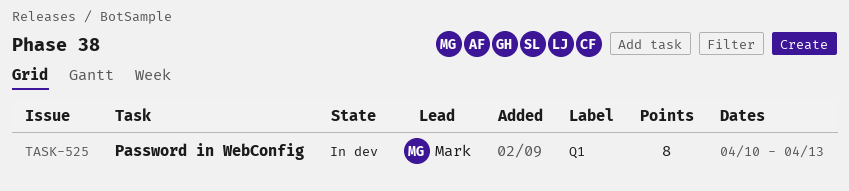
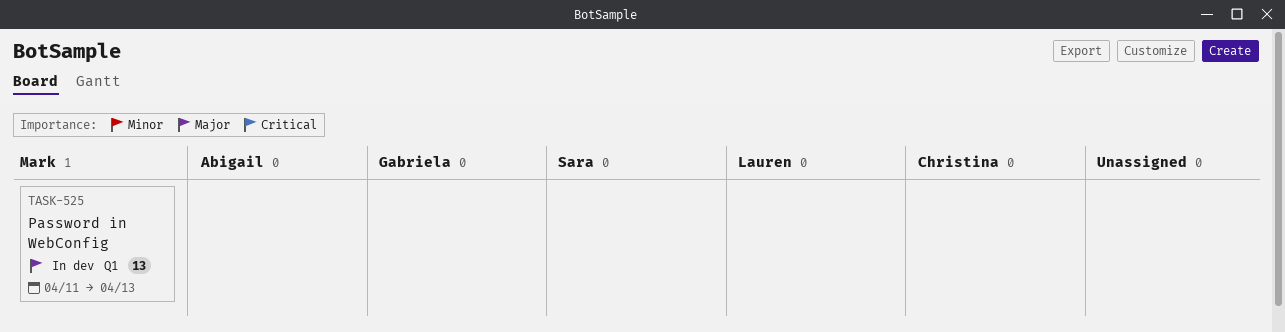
TASK-525, estimate: 8 -> 13
TASK-525, start: Apr 10 -> Apr 11

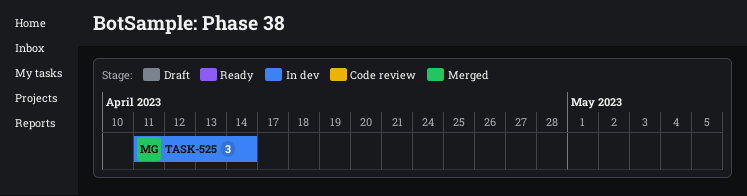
TASK-525, estimate: 13 -> 3
TASK-525, due: Apr 13 -> Apr 14

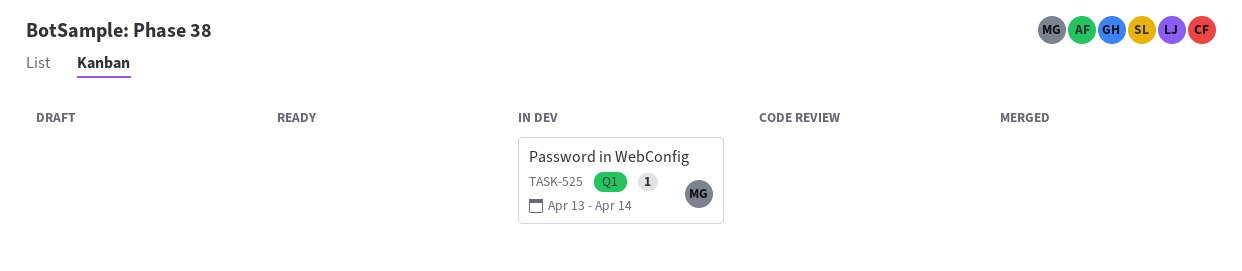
TASK-525, estimate: 3 -> 1
TASK-525, start: Apr 11 -> Apr 13

